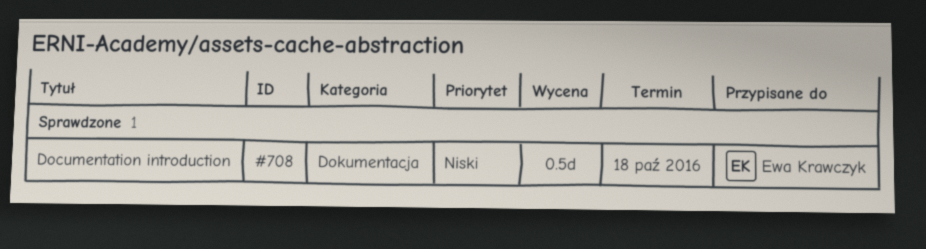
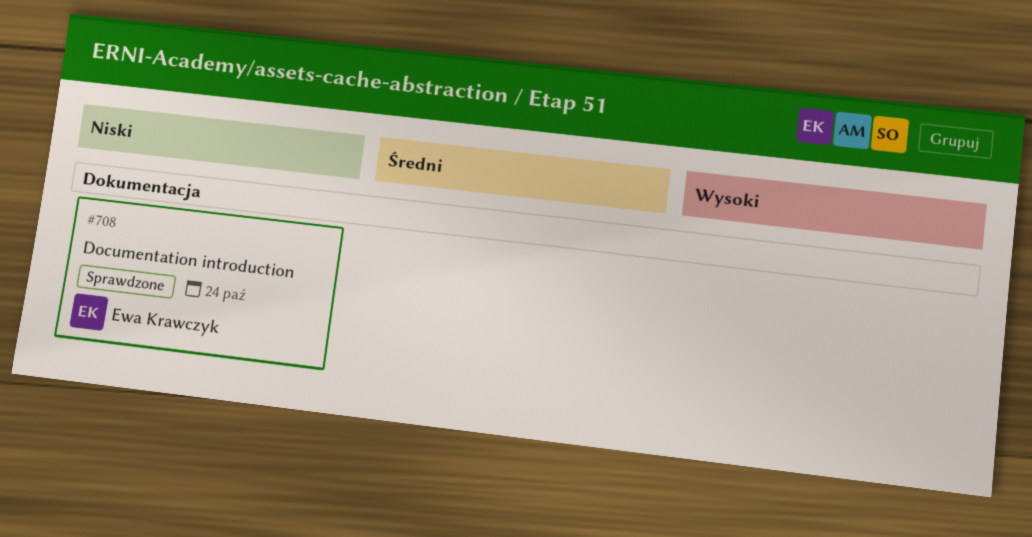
#708, due: Oct 18 -> Oct 24

